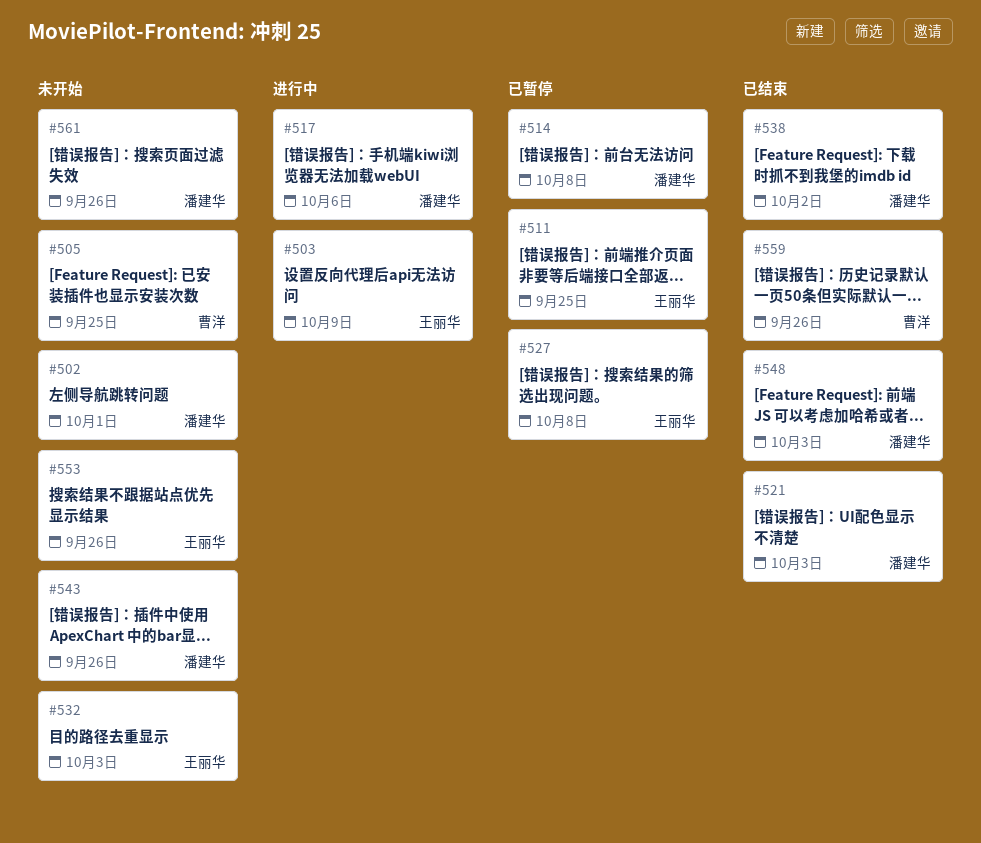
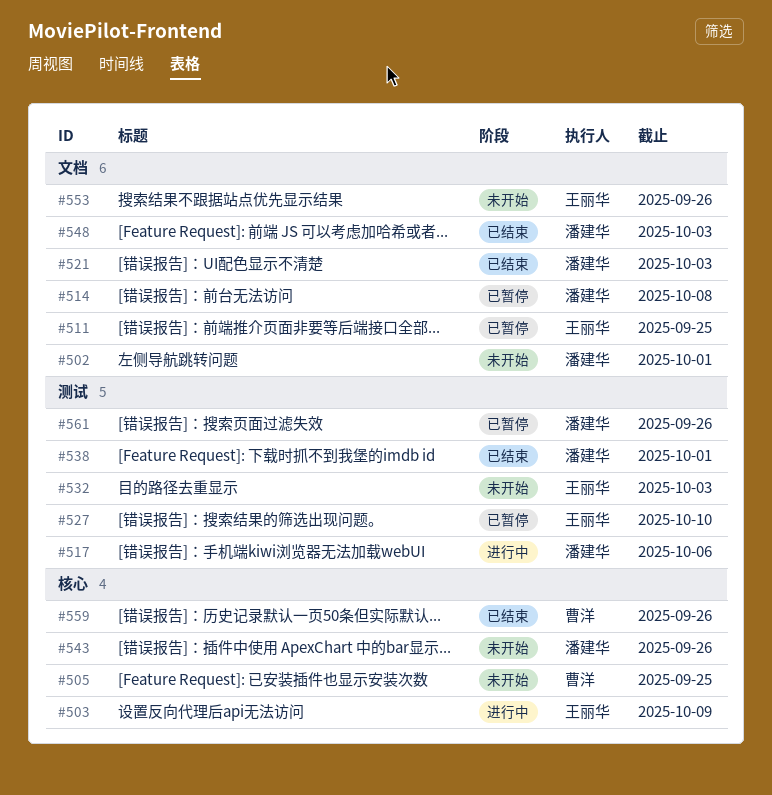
#527, due: Oct 8 -> Oct 10
#538, due: Oct 2 -> Oct 1
#561, status: 未开始 -> 已暂停

